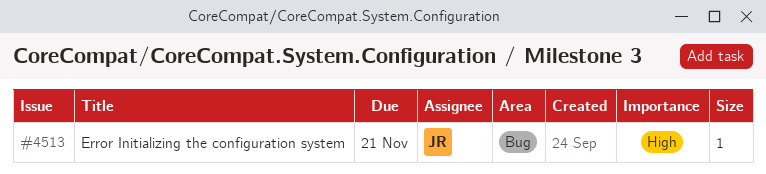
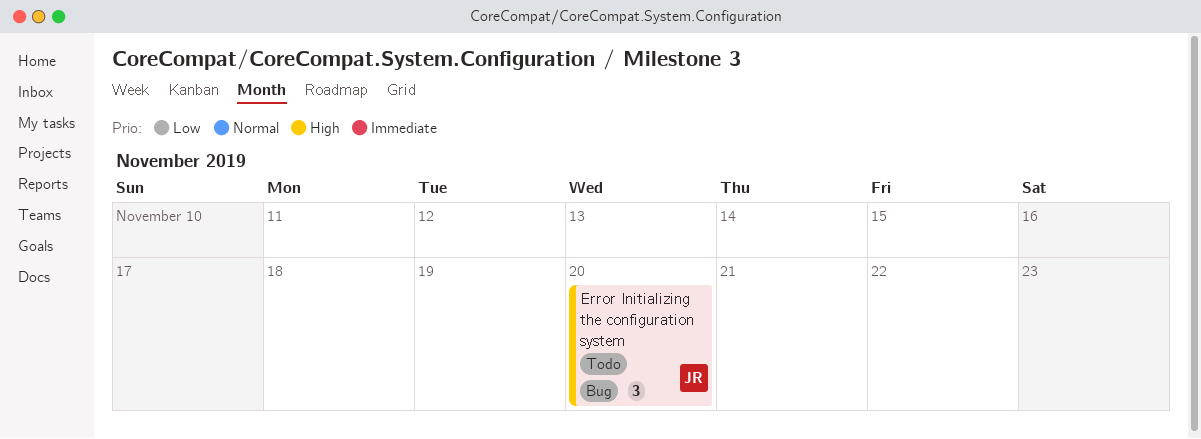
Error Initializing the configuration system, estimate: 1 -> 3
Error Initializing the configuration system, due: Nov 21 -> Nov 20

